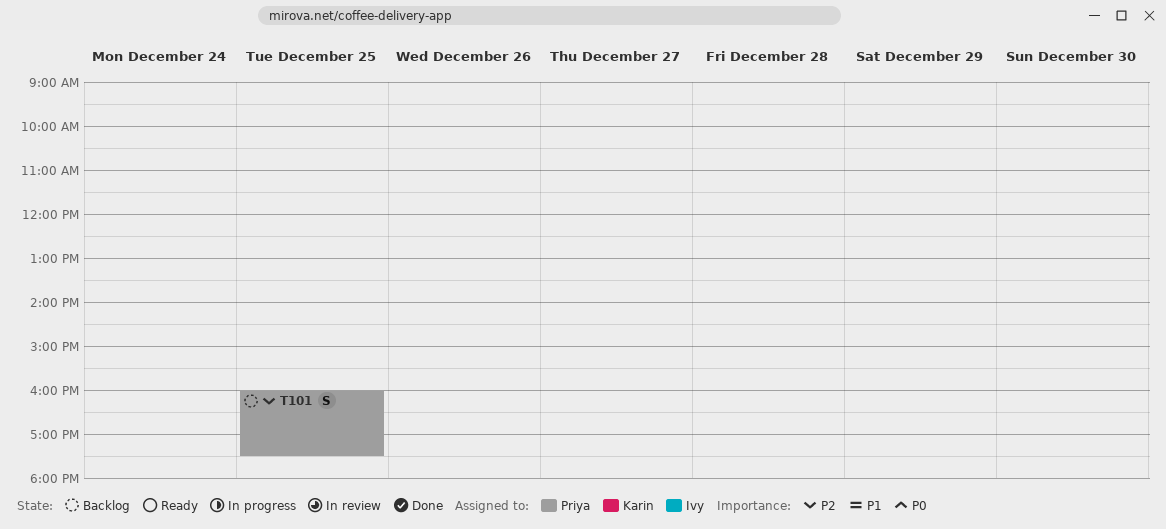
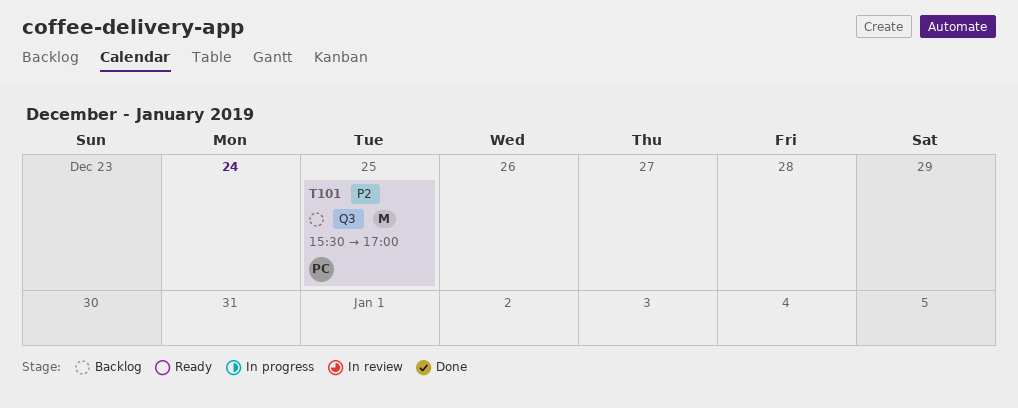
T101, estimate: S -> M
T101, begins: 16:00 -> 15:30
T101, ends: 17:30 -> 17:00

